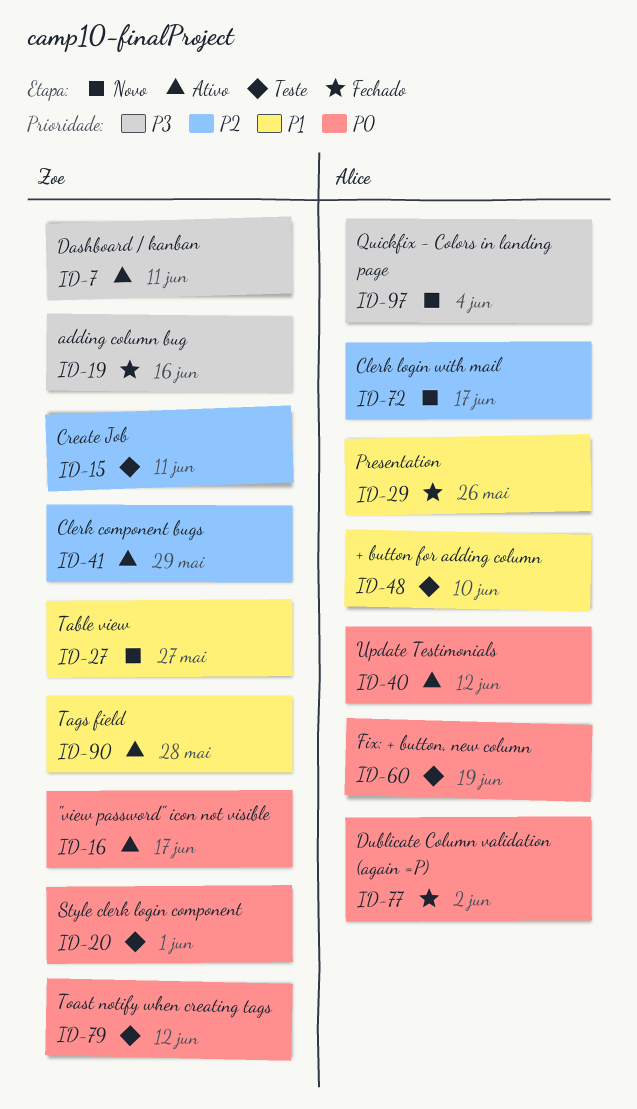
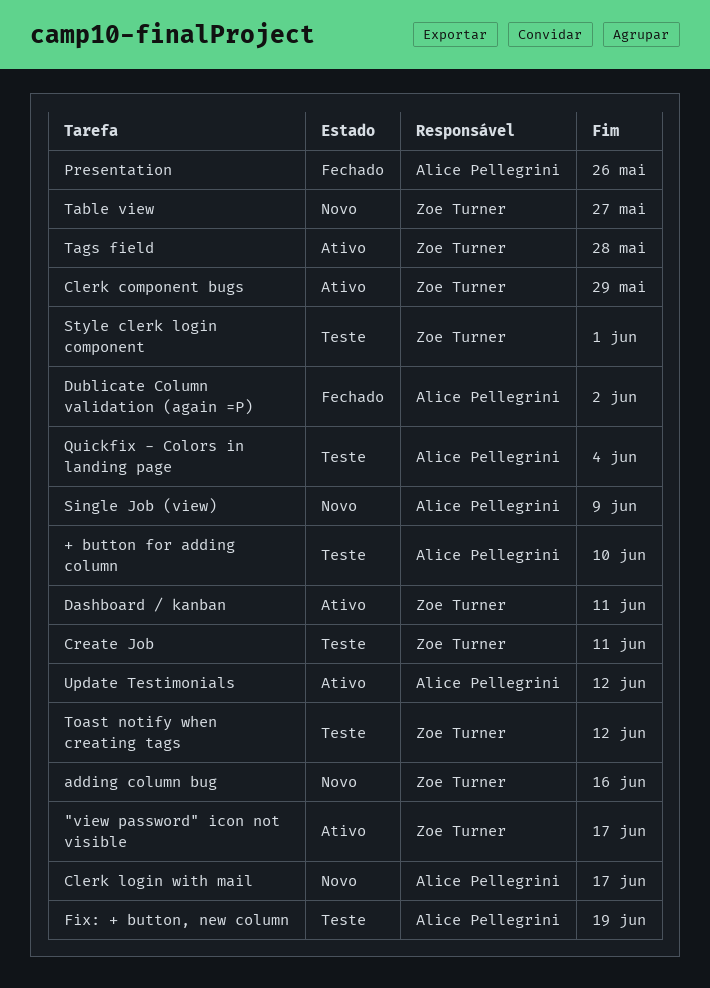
adding column bug, status: Fechado -> Novo
Quickfix - Colors in landing page, status: Novo -> Teste
Single Job (view): none -> present

